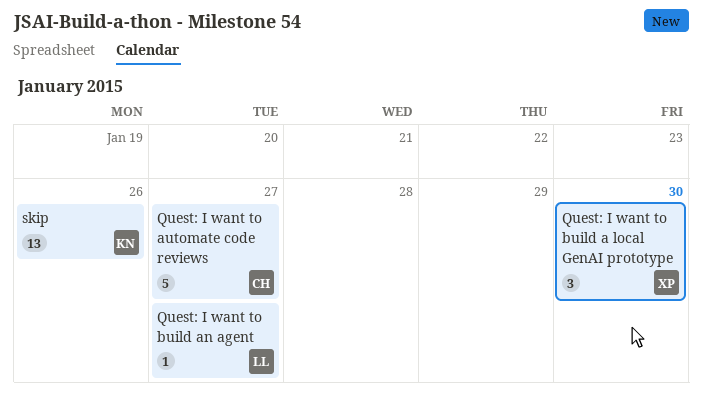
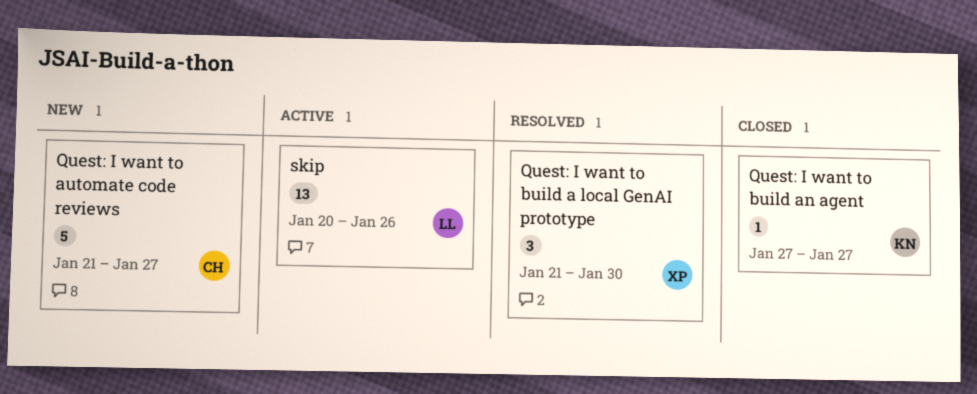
Quest: I want to build an agent, owner: LL -> KN
skip, owner: KN -> LL

